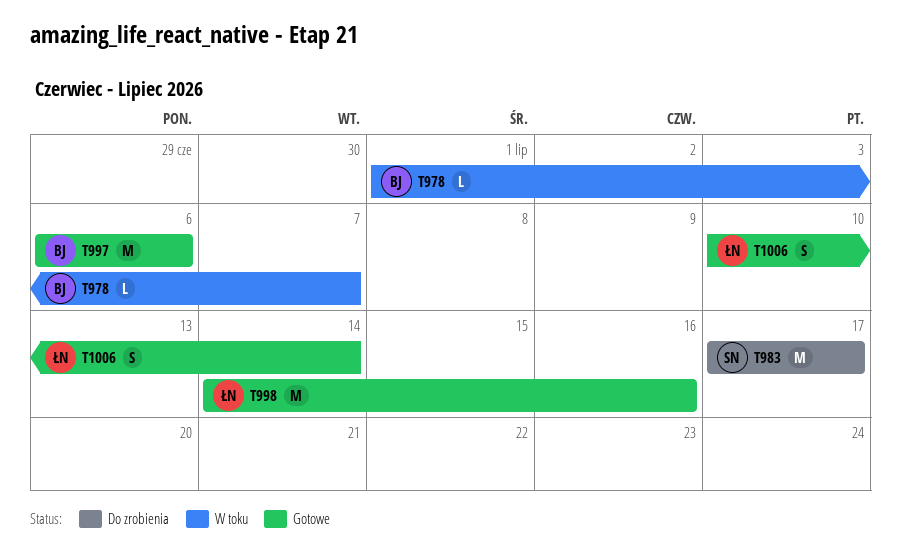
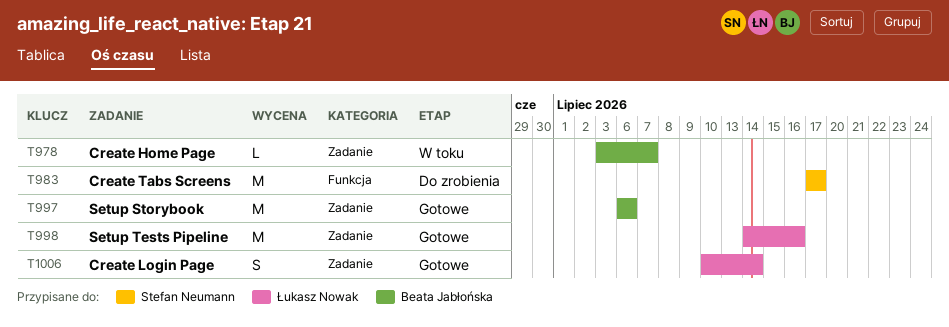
T978, start: Jul 1 -> Jul 3

